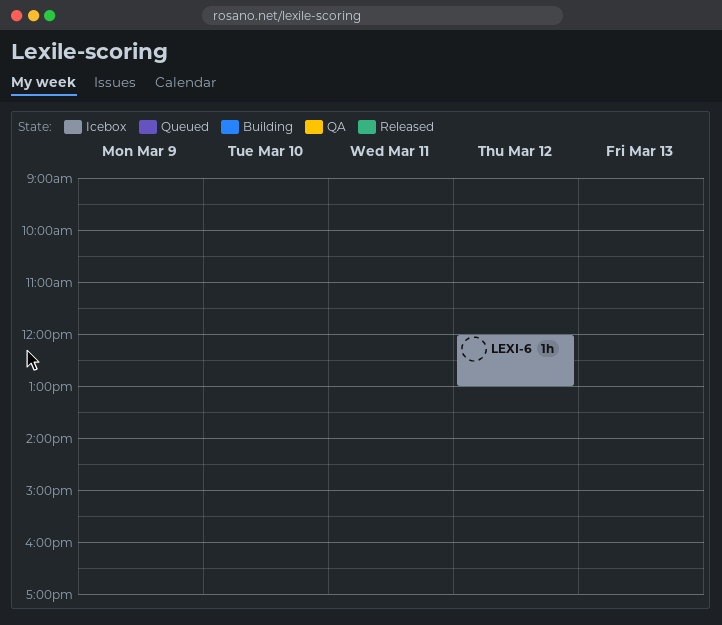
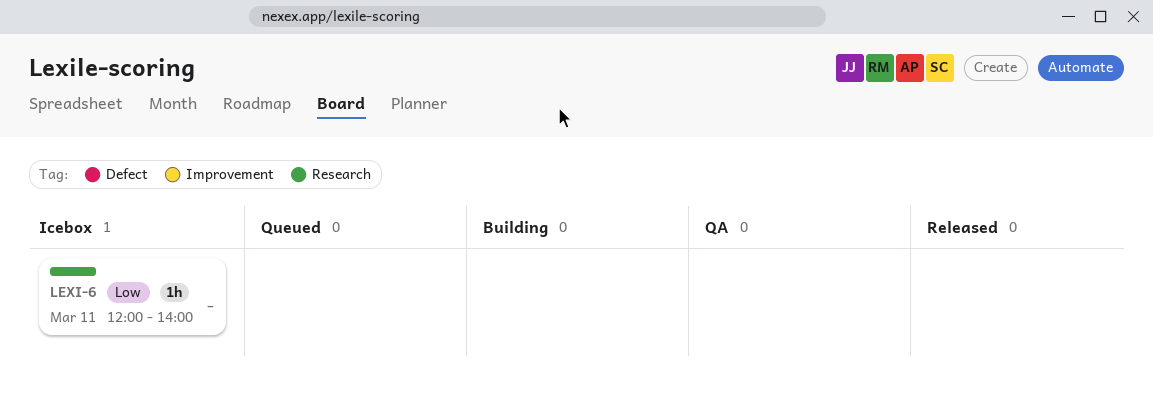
LEXI-6, day: Mar 12 -> Mar 11
LEXI-6, ends: 13:00 -> 14:00

